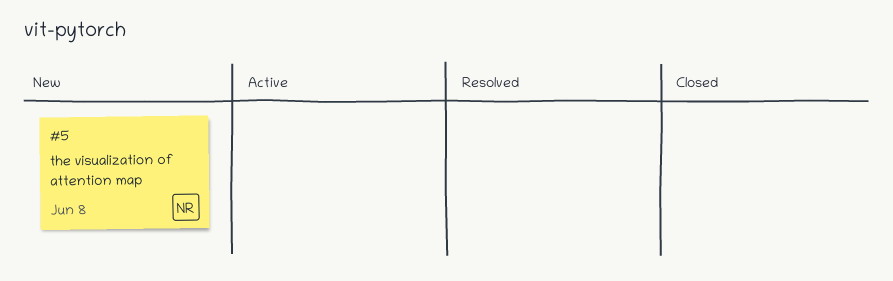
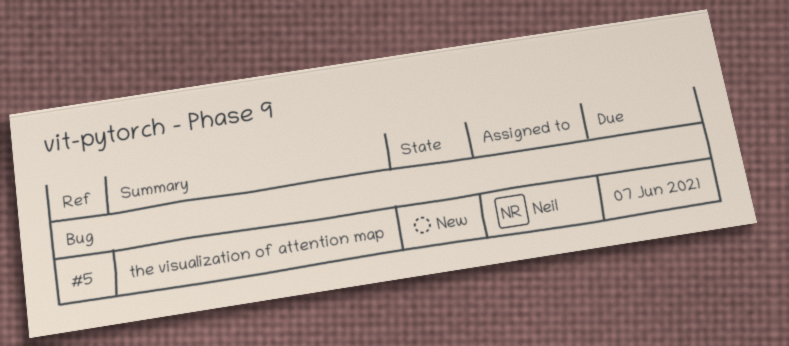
#5, due: Jun 8 -> Jun 7

